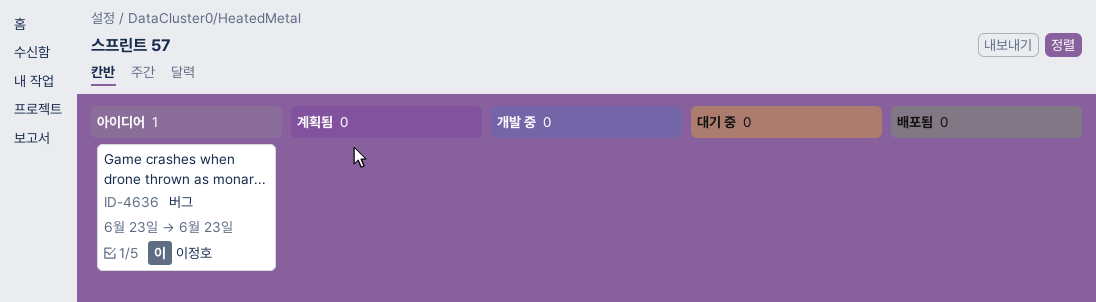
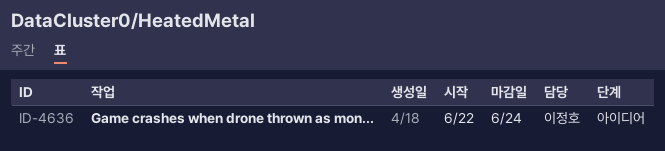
ID-4636, start: Jun 23 -> Jun 22
ID-4636, due: Jun 23 -> Jun 24

